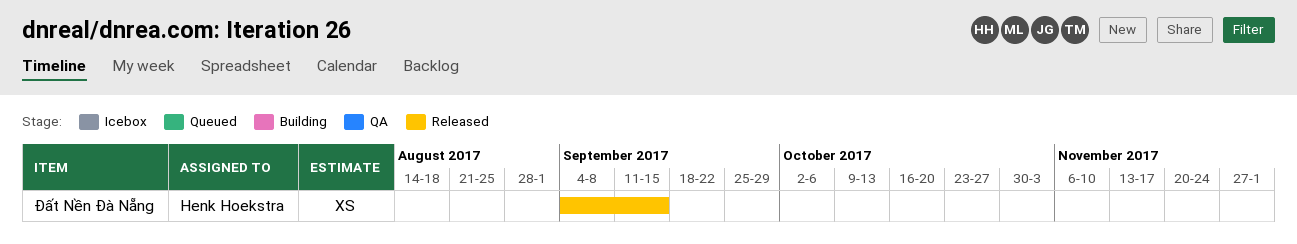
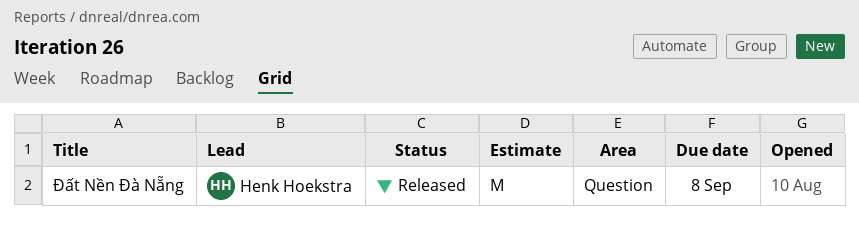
Đất Nền Đà Nẵng, estimate: XS -> M
Đất Nền Đà Nẵng, due: Sep 15 -> Sep 8

